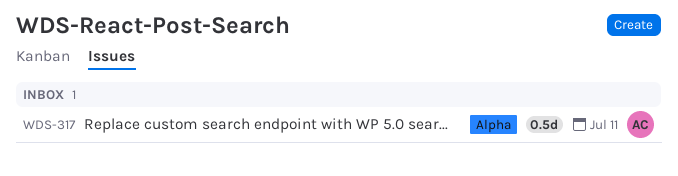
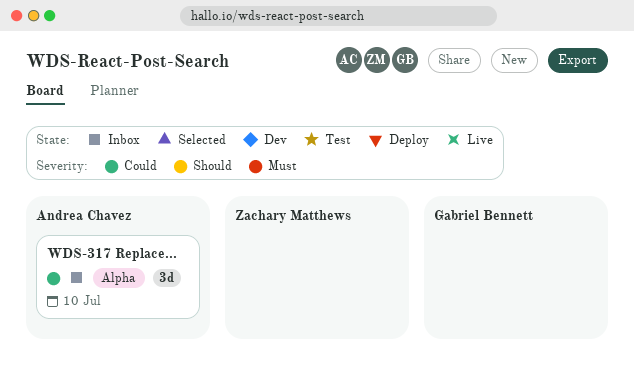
WDS-317, estimate: 0.5d -> 3d
WDS-317, due: Jul 11 -> Jul 10

